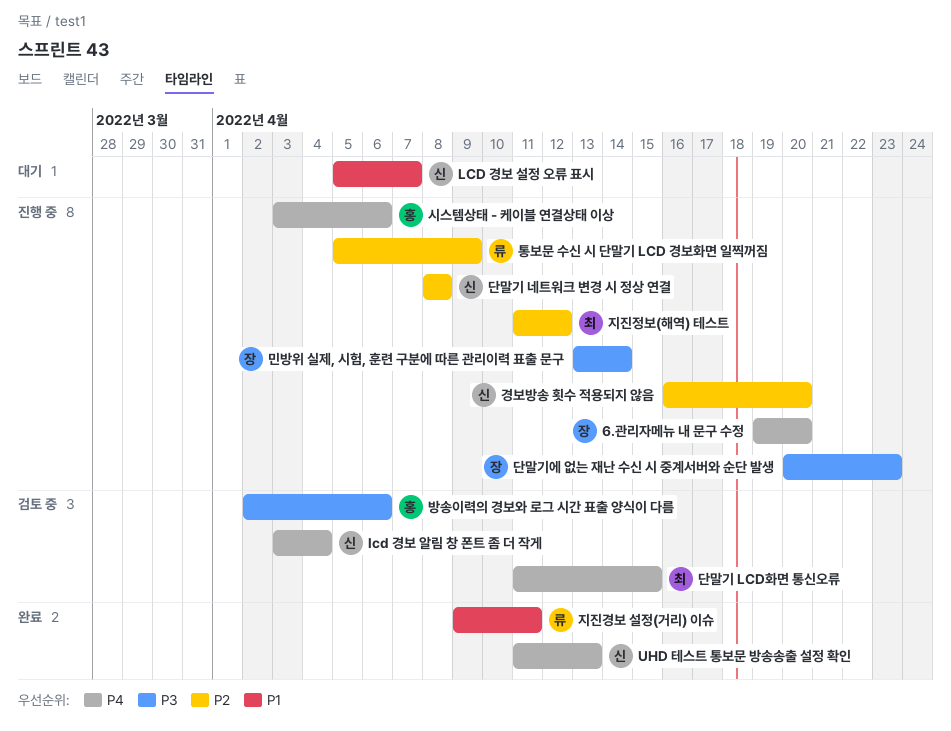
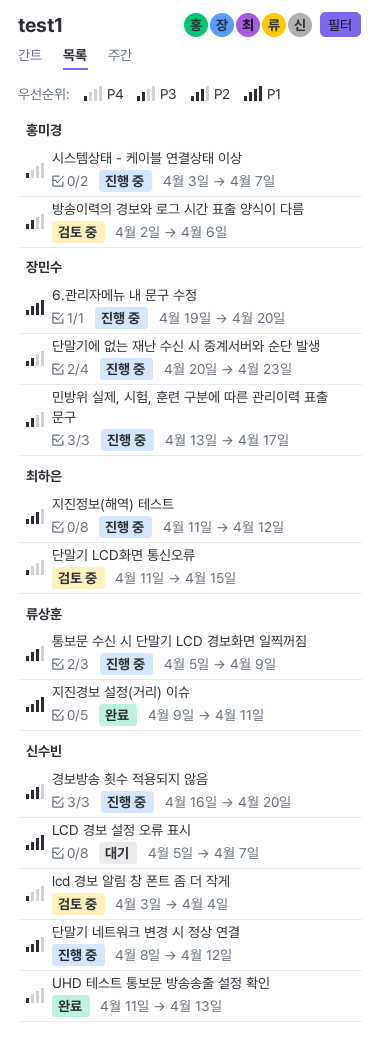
6.관리자메뉴 내 문구 수정, priority: P4 -> P1
단말기 네트워크 변경 시 정상 연결, due: Apr 8 -> Apr 12
민방위 실제, 시험, 훈련 구분에 따른 관리이력 표출 문구, due: Apr 14 -> Apr 17
시스템상태 - 케이블 연결상태 이상, due: Apr 6 -> Apr 7

